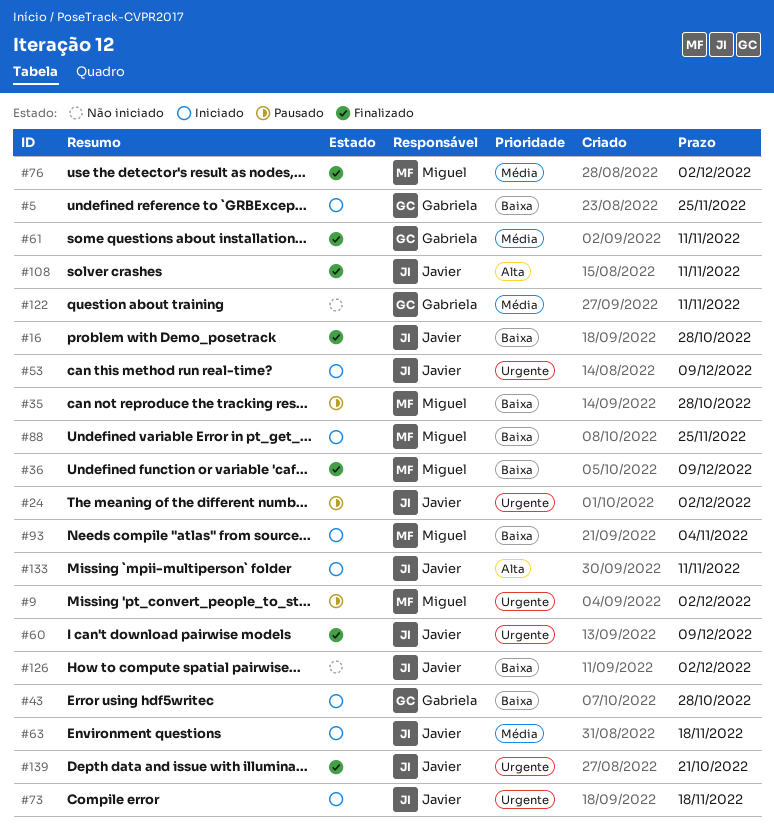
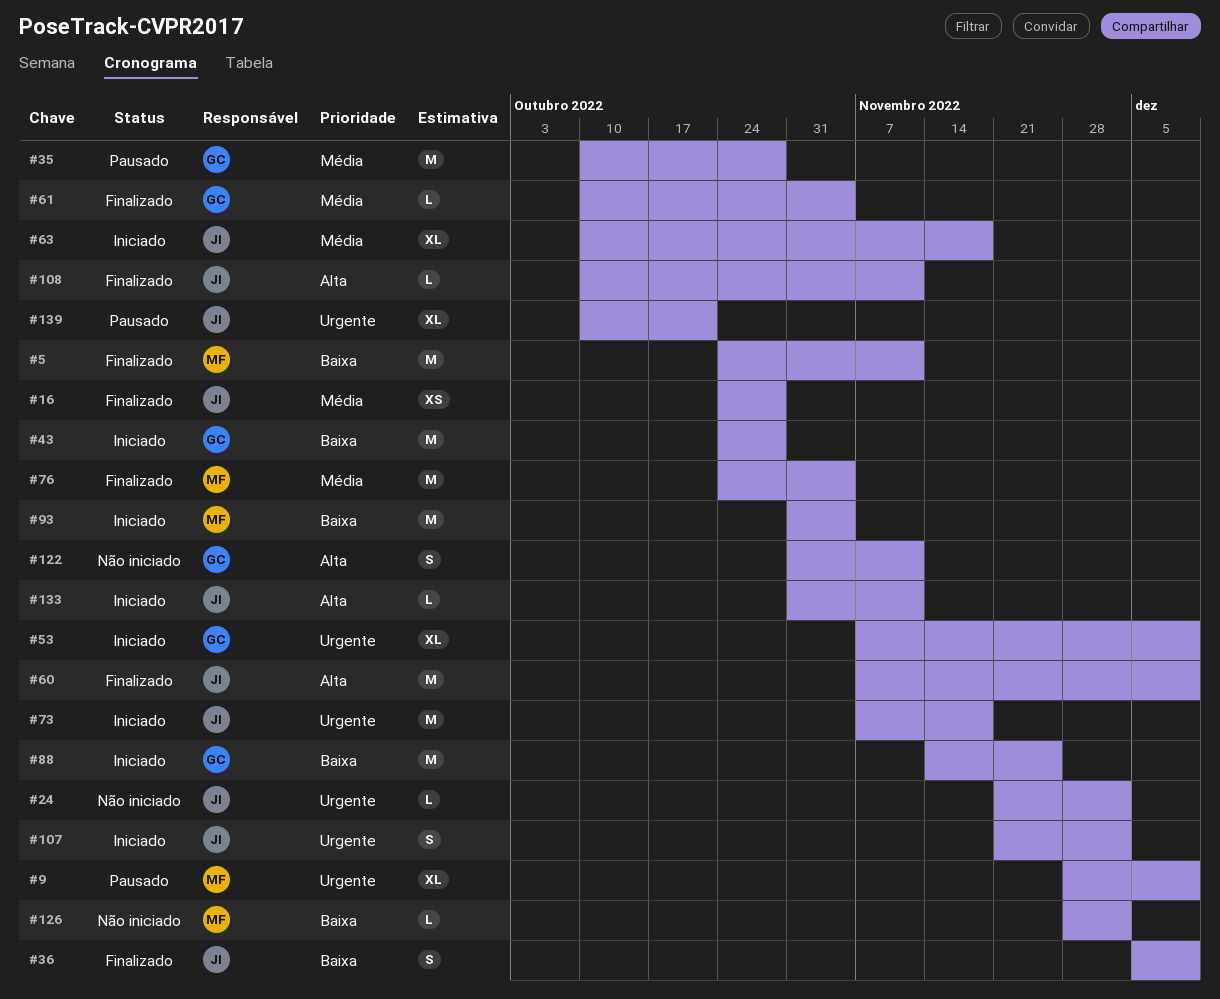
#5, status: Iniciado -> Finalizado
#5, owner: Gabriela -> Miguel
#5, due: Nov 25 -> Nov 11
#9, due: Dec 2 -> Dec 9
#16, priority: Baixa -> Média
#24, status: Pausado -> Não iniciado
#35, owner: Miguel -> Gabriela
#35, priority: Baixa -> Média
#36, owner: Miguel -> Javier
#53, owner: Javier -> Gabriela
#60, priority: Urgente -> Alta
#61, due: Nov 11 -> Nov 4
#76, due: Dec 2 -> Nov 4
#88, owner: Miguel -> Gabriela
#107: none -> present
#122, priority: Média -> Alta
#126, owner: Javier -> Miguel
#139, status: Finalizado -> Pausado

